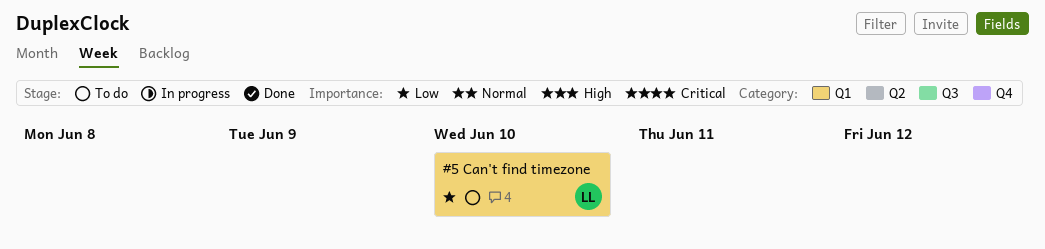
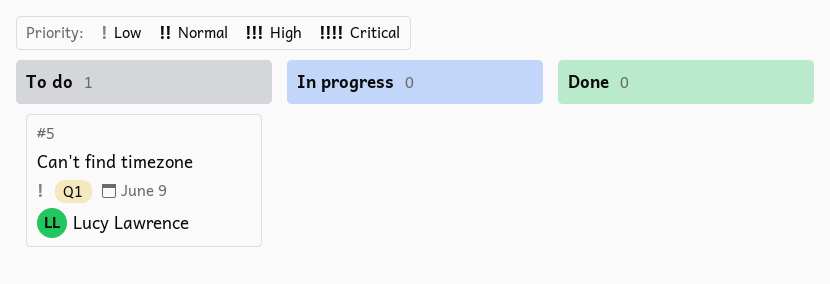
#5, due: Jun 10 -> Jun 9

